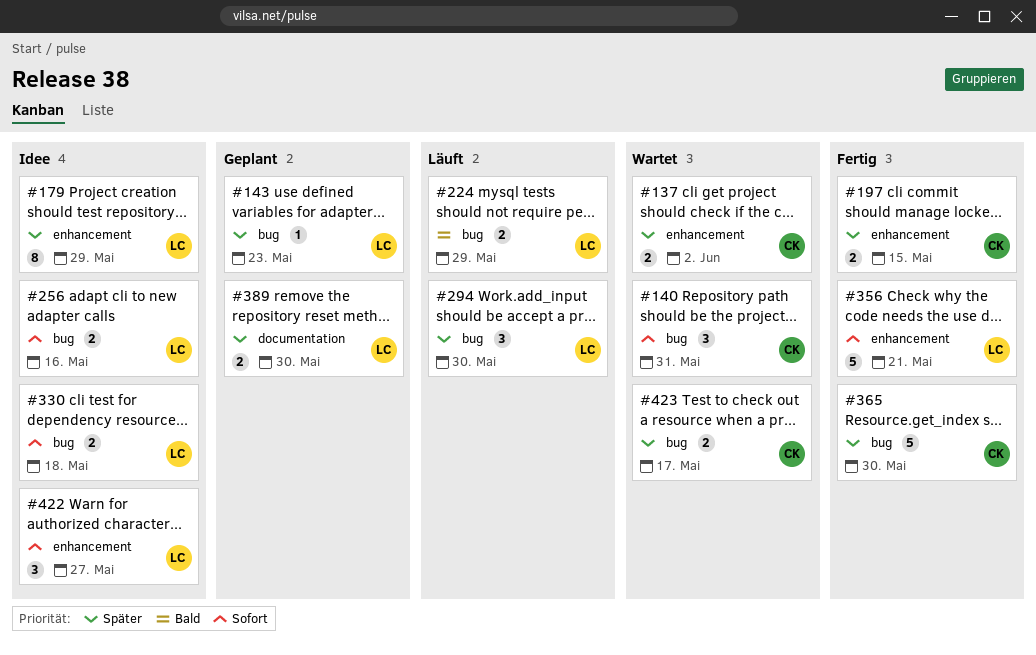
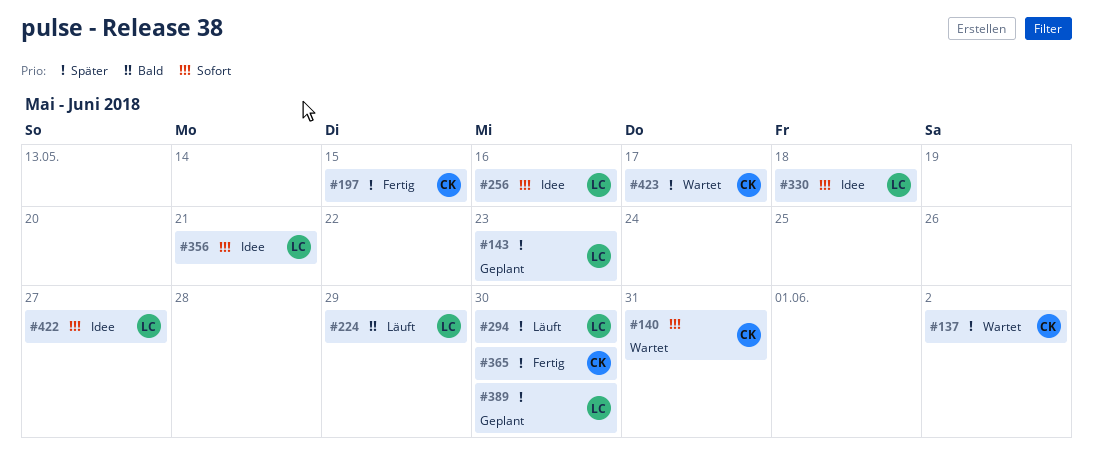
#179: present -> none
#356, status: Fertig -> Idee

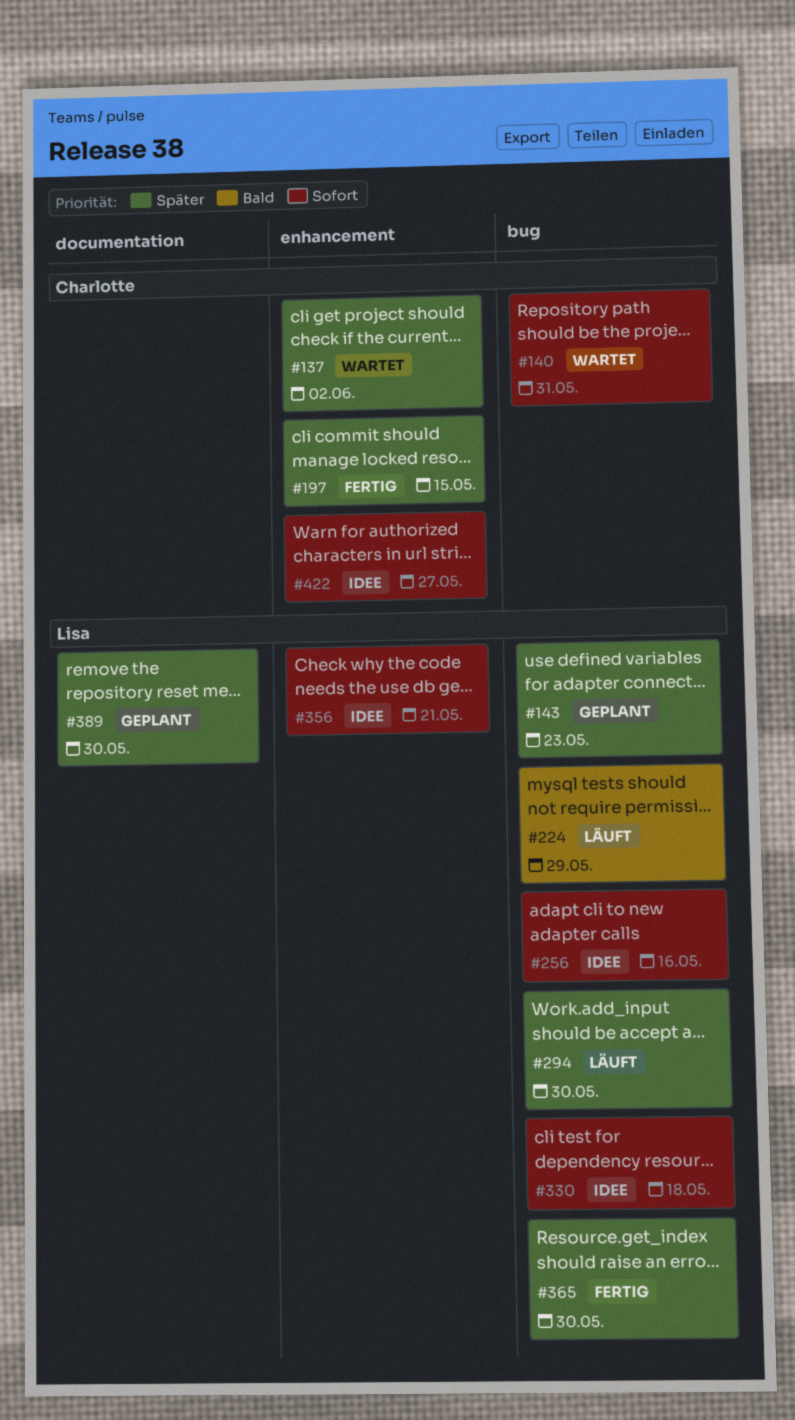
#365, owner: Charlotte -> Lisa
#422, owner: Lisa -> Charlotte
#423: present -> none

